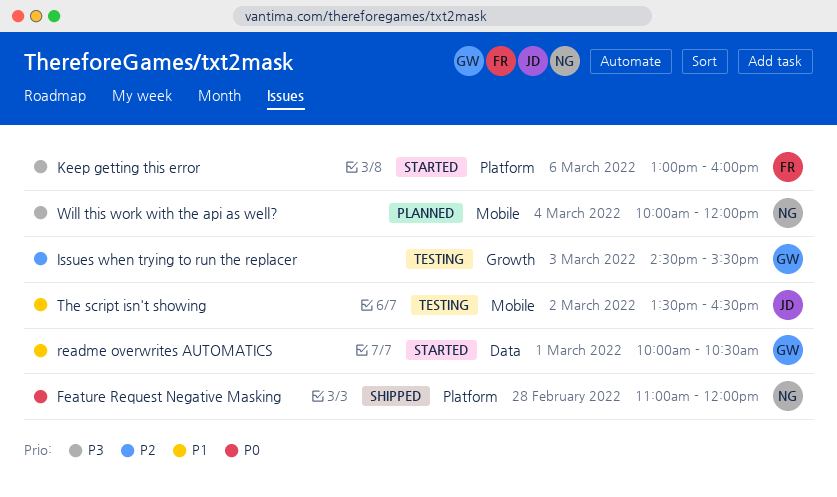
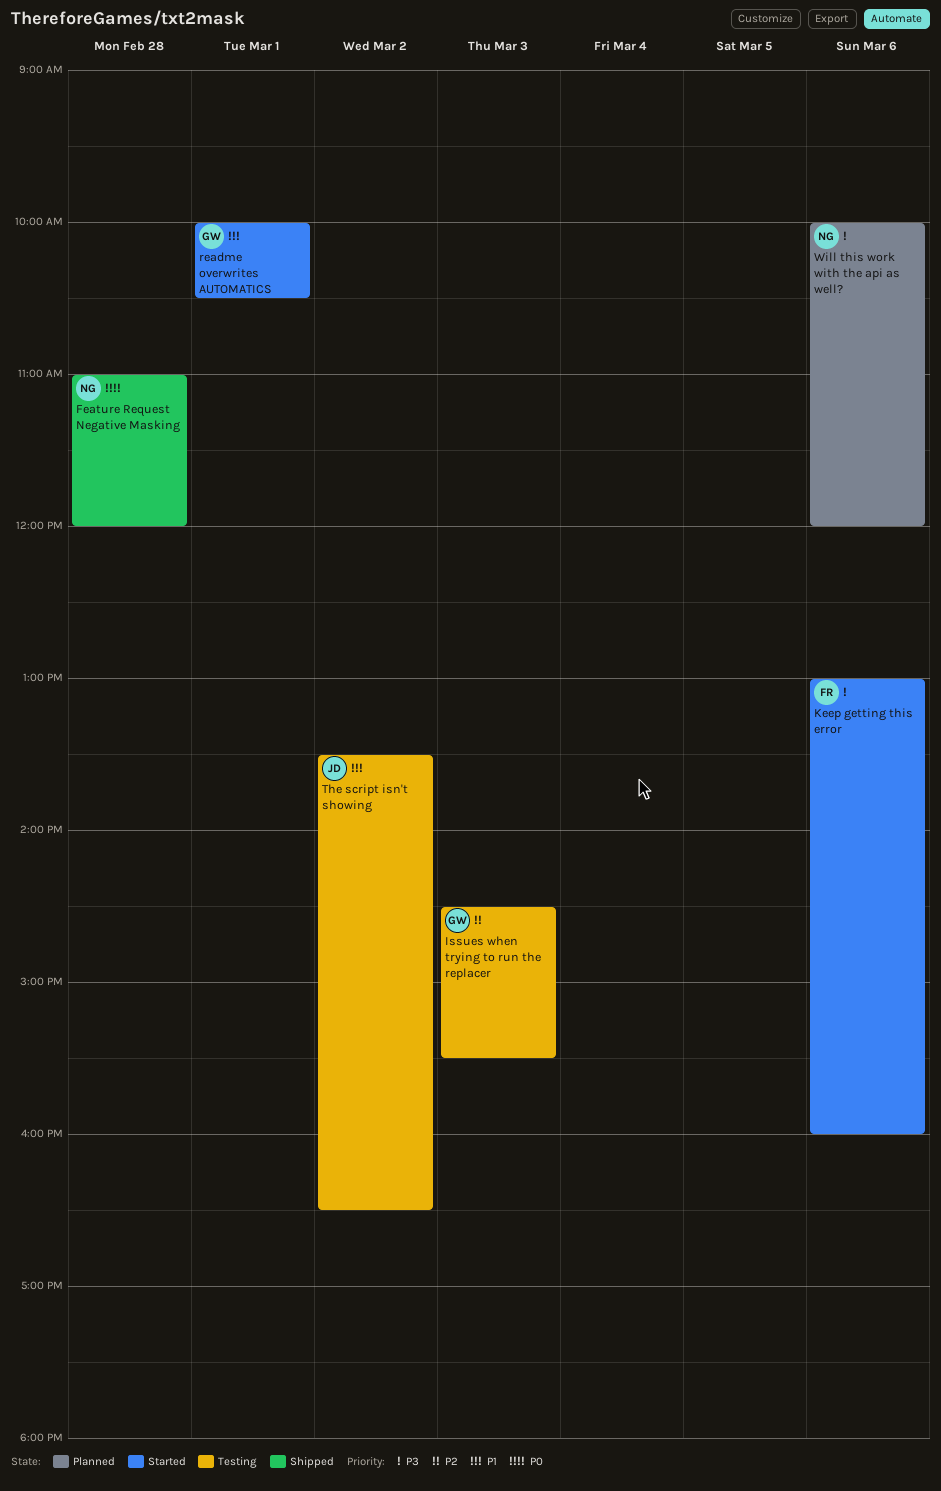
Will this work with the api as well?, day: Mar 4 -> Mar 6

